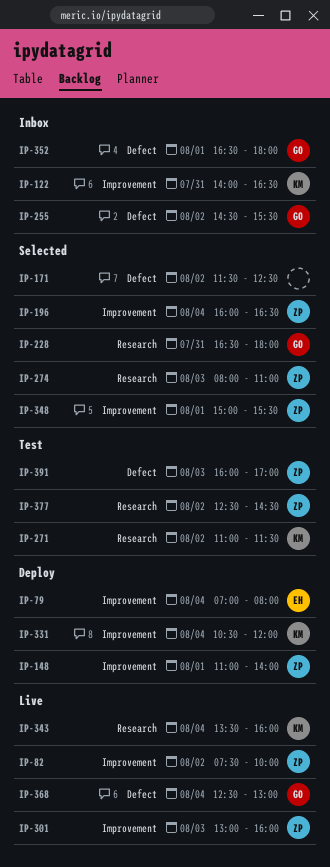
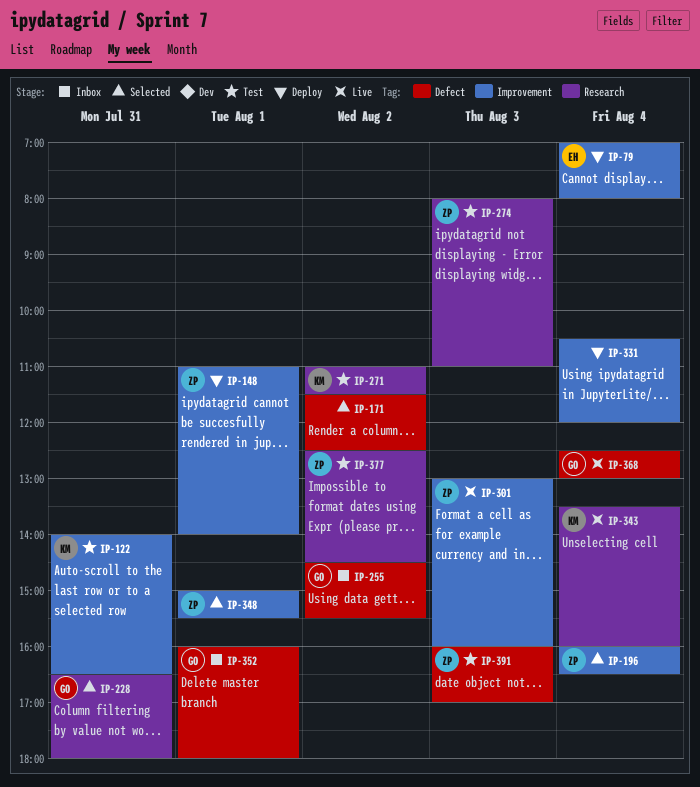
IP-82: present -> none
IP-122, status: Inbox -> Test
IP-274, status: Selected -> Test
IP-331, owner: KM -> none
IP-352, begins: 16:30 -> 16:00

